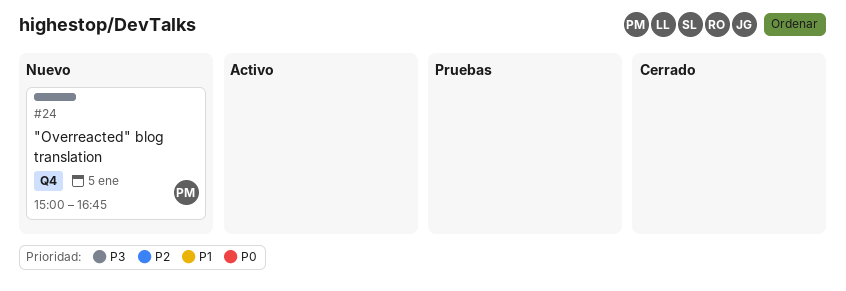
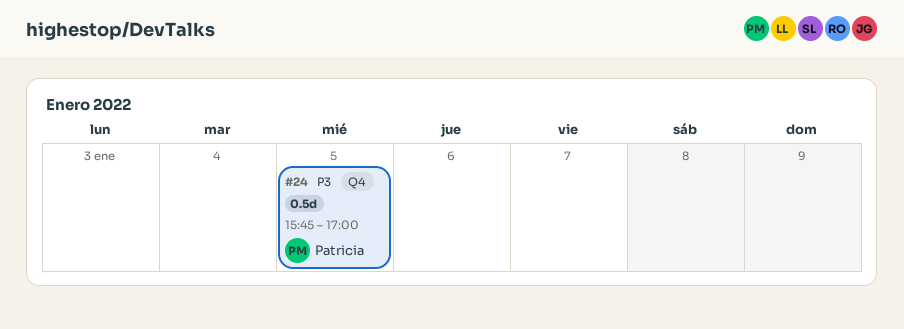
#24, begins: 15:00 -> 15:45
#24, ends: 16:45 -> 17:00

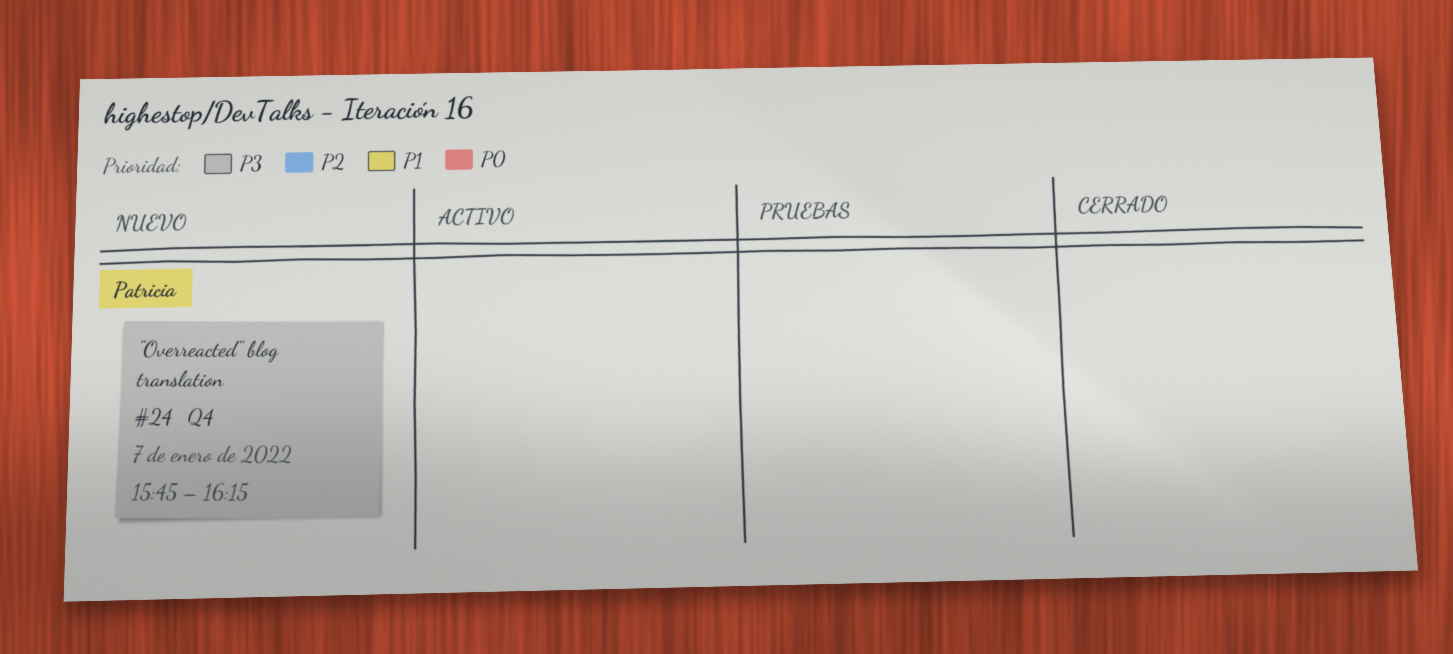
#24, day: Jan 5 -> Jan 7
#24, ends: 17:00 -> 16:15

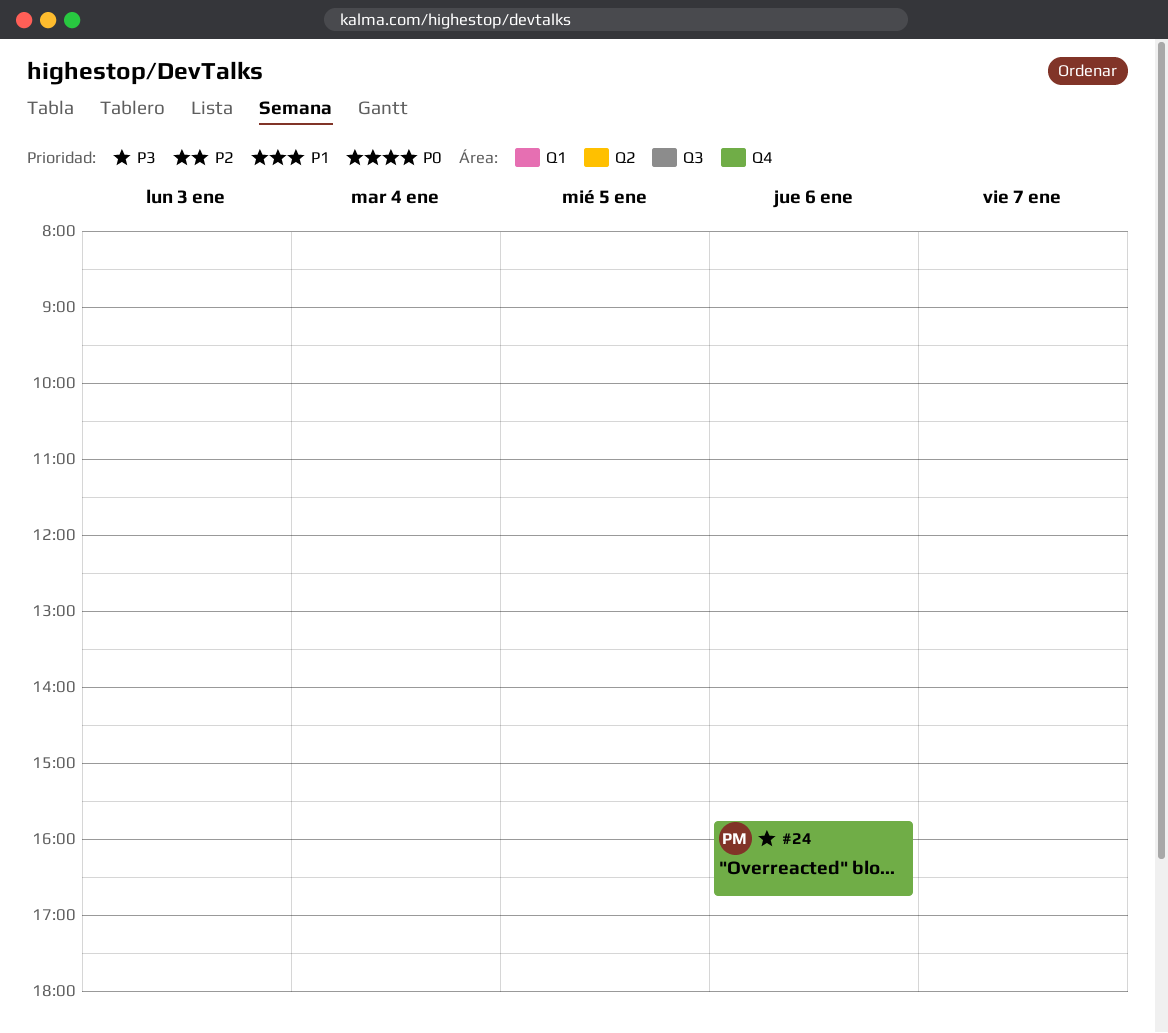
#24, day: Jan 7 -> Jan 6
#24, ends: 16:15 -> 16:45

